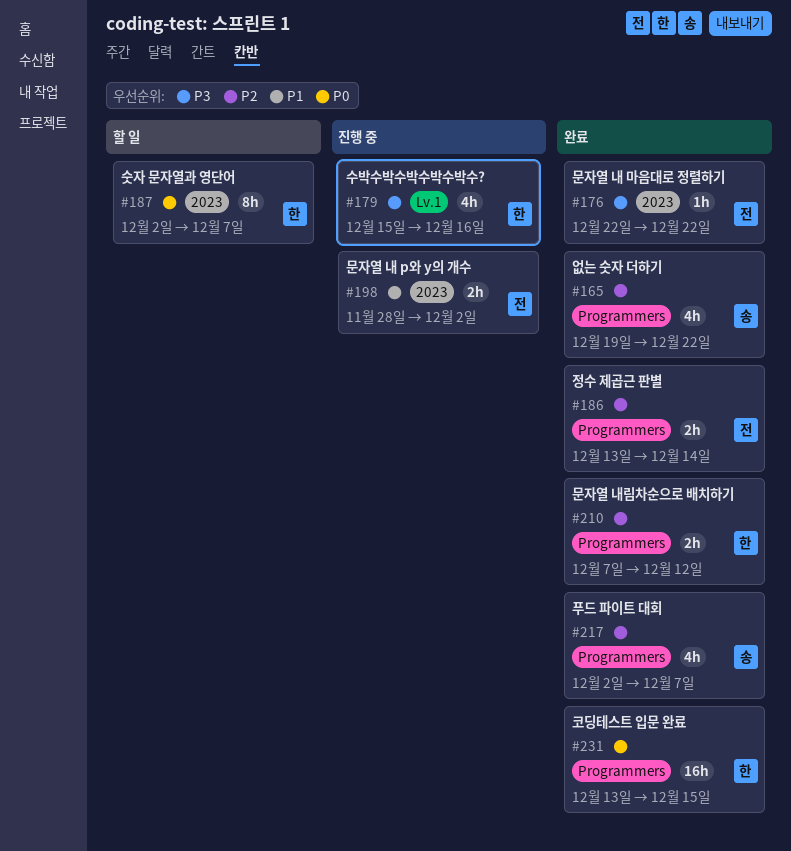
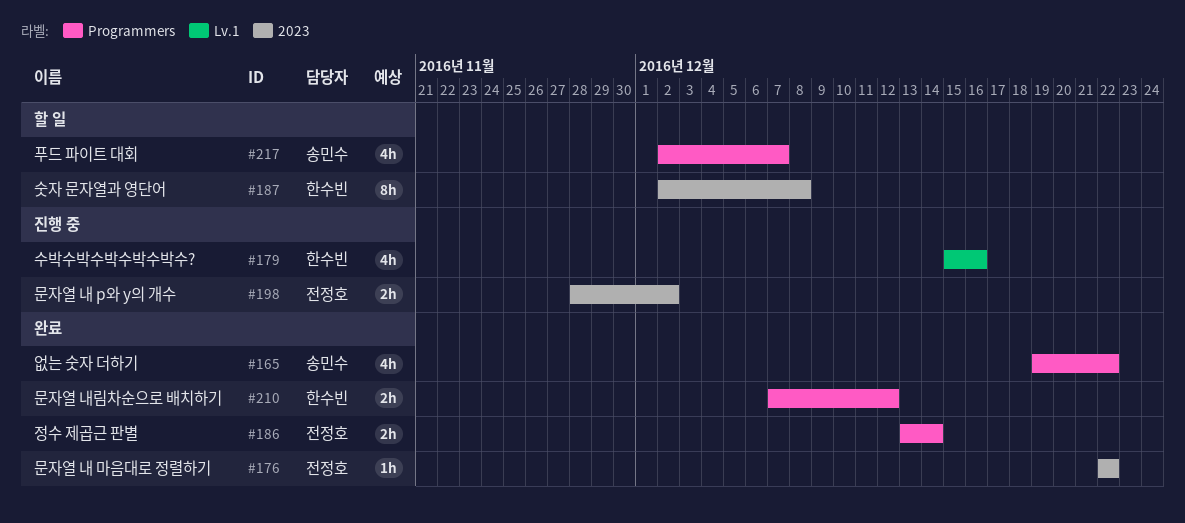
#187, due: Dec 7 -> Dec 8
#217, status: 완료 -> 할 일
#231: present -> none

